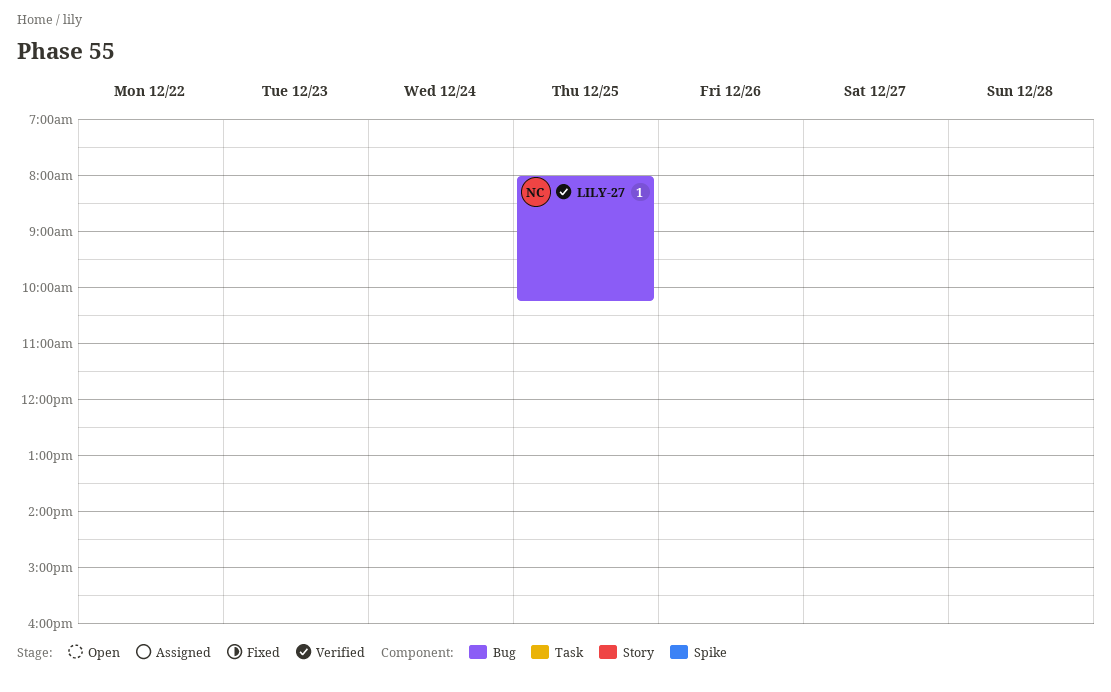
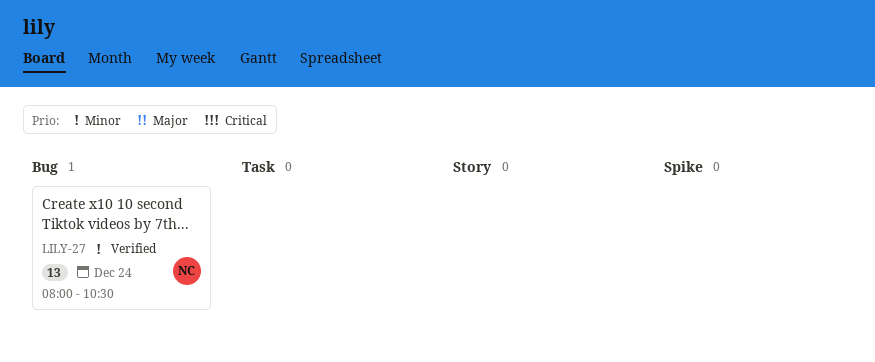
LILY-27, estimate: 1 -> 13
LILY-27, day: Dec 25 -> Dec 24
LILY-27, ends: 10:15 -> 10:30

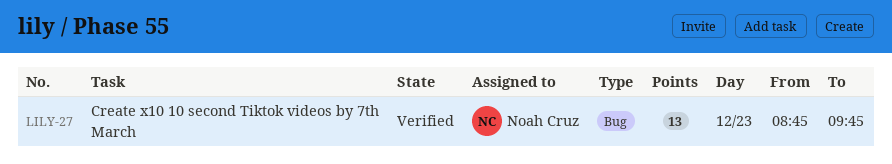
LILY-27, day: Dec 24 -> Dec 23
LILY-27, begins: 08:00 -> 08:45
LILY-27, ends: 10:30 -> 09:45

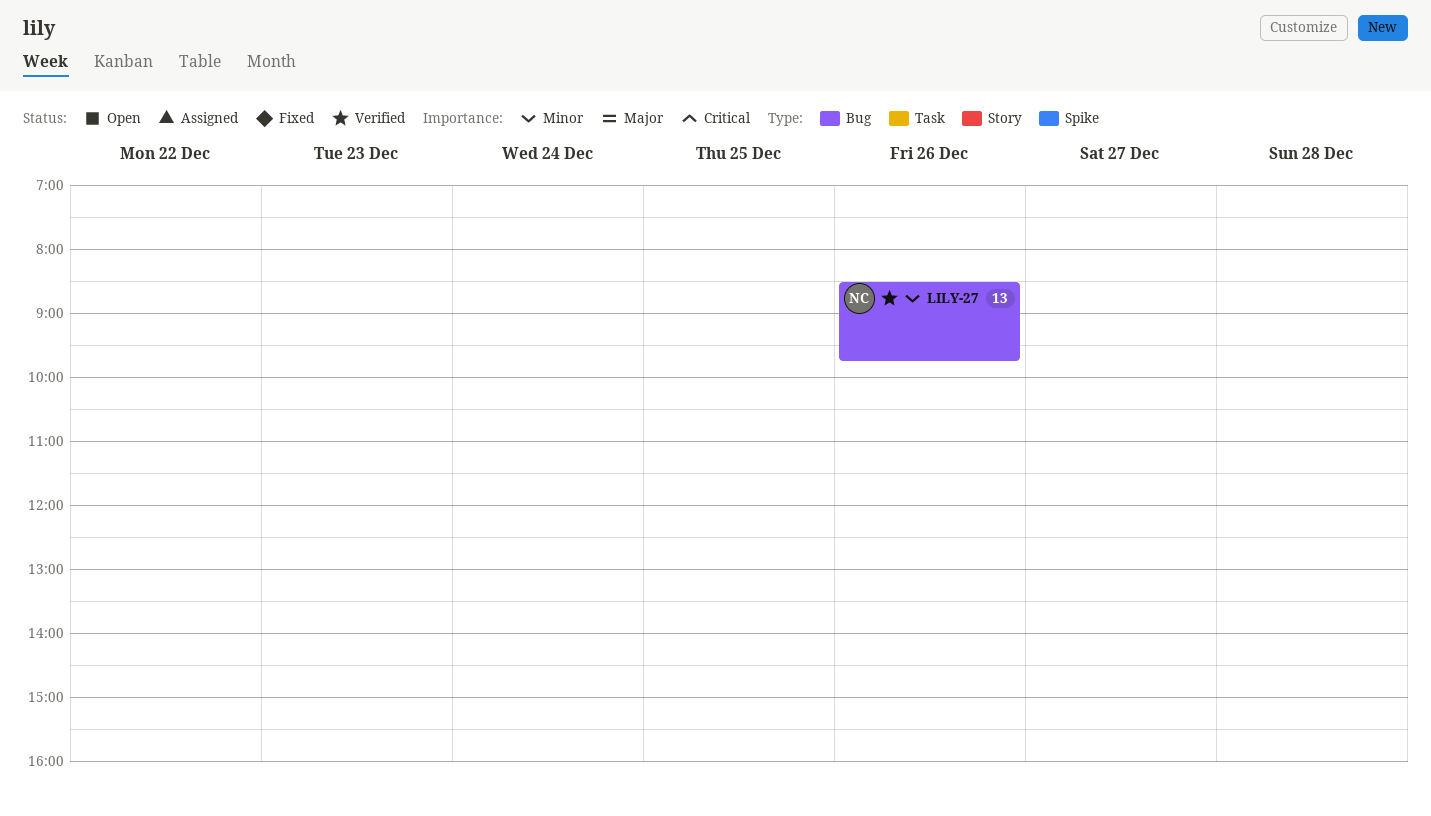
LILY-27, day: Dec 23 -> Dec 26
LILY-27, begins: 08:45 -> 08:30

